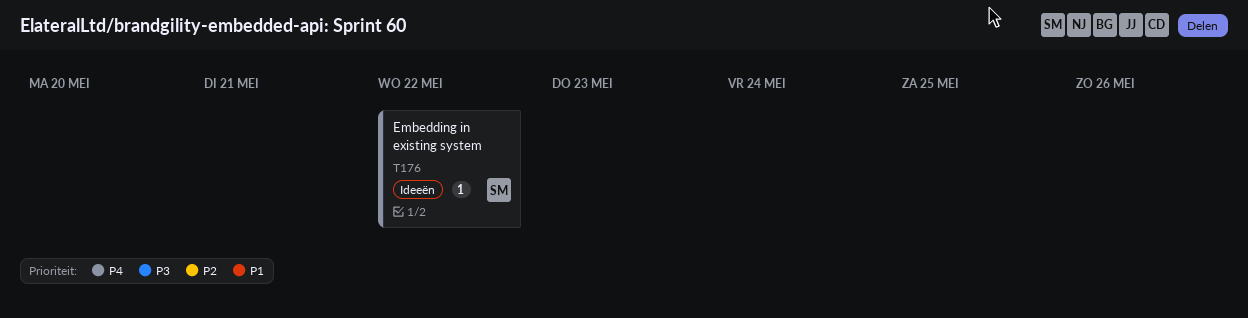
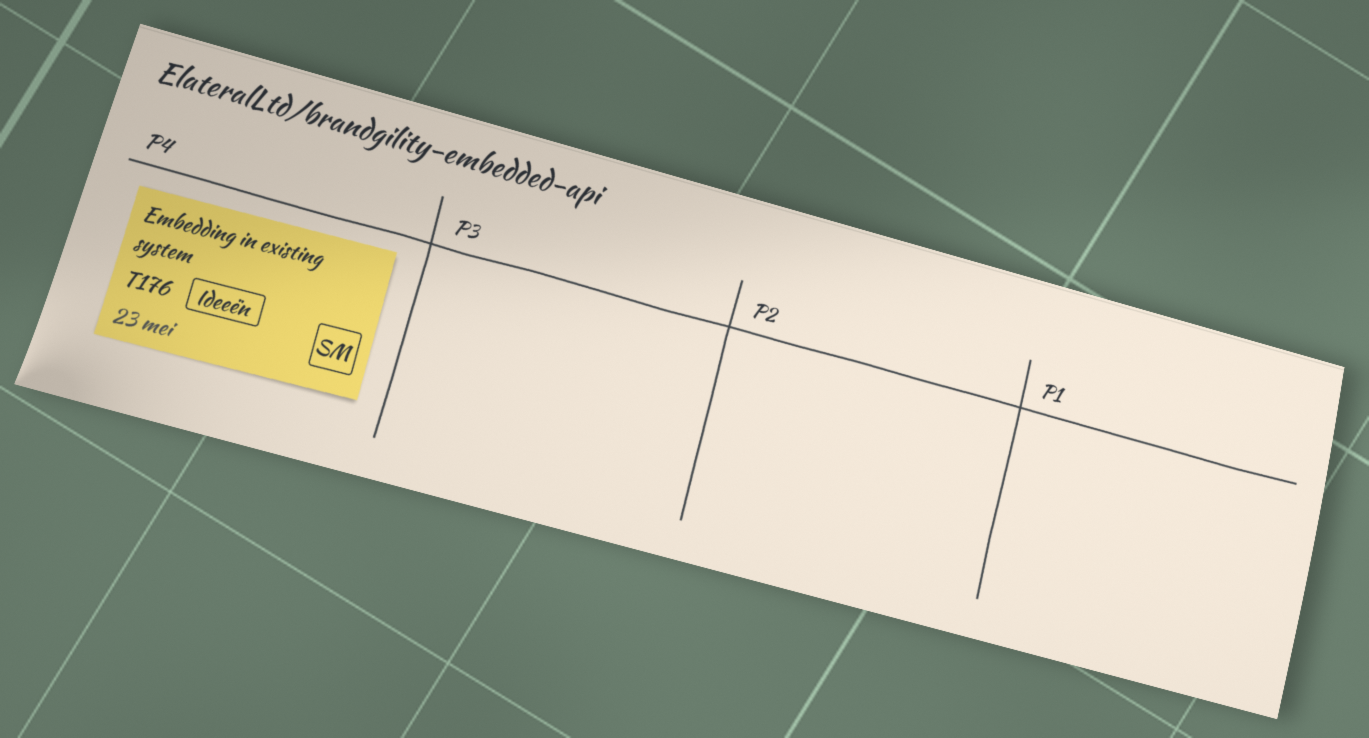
T176, due: May 22 -> May 23

